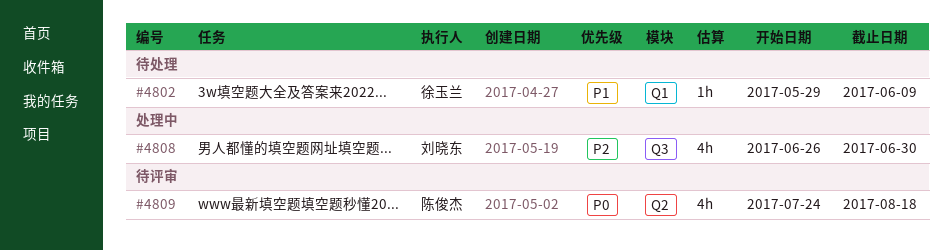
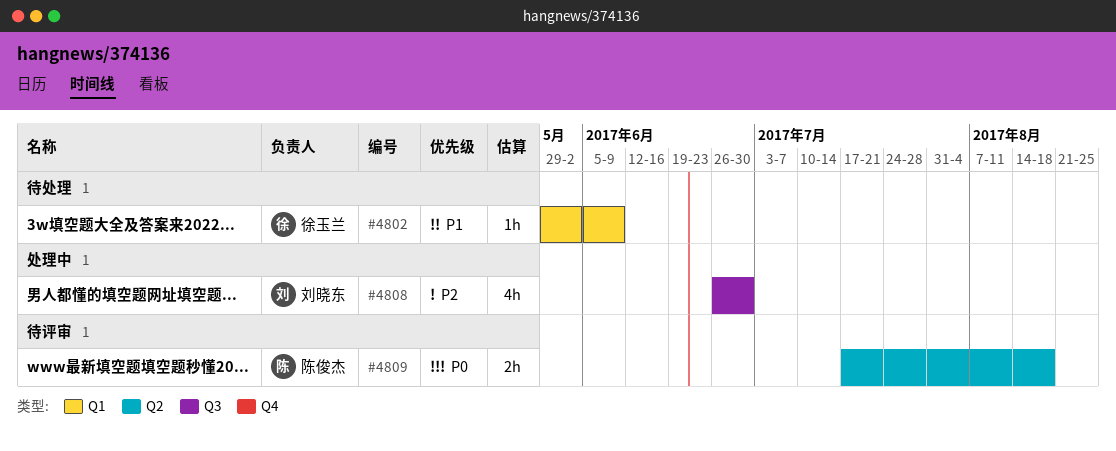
#4809, estimate: 4h -> 2h
#4809, start: Jul 24 -> Jul 17

